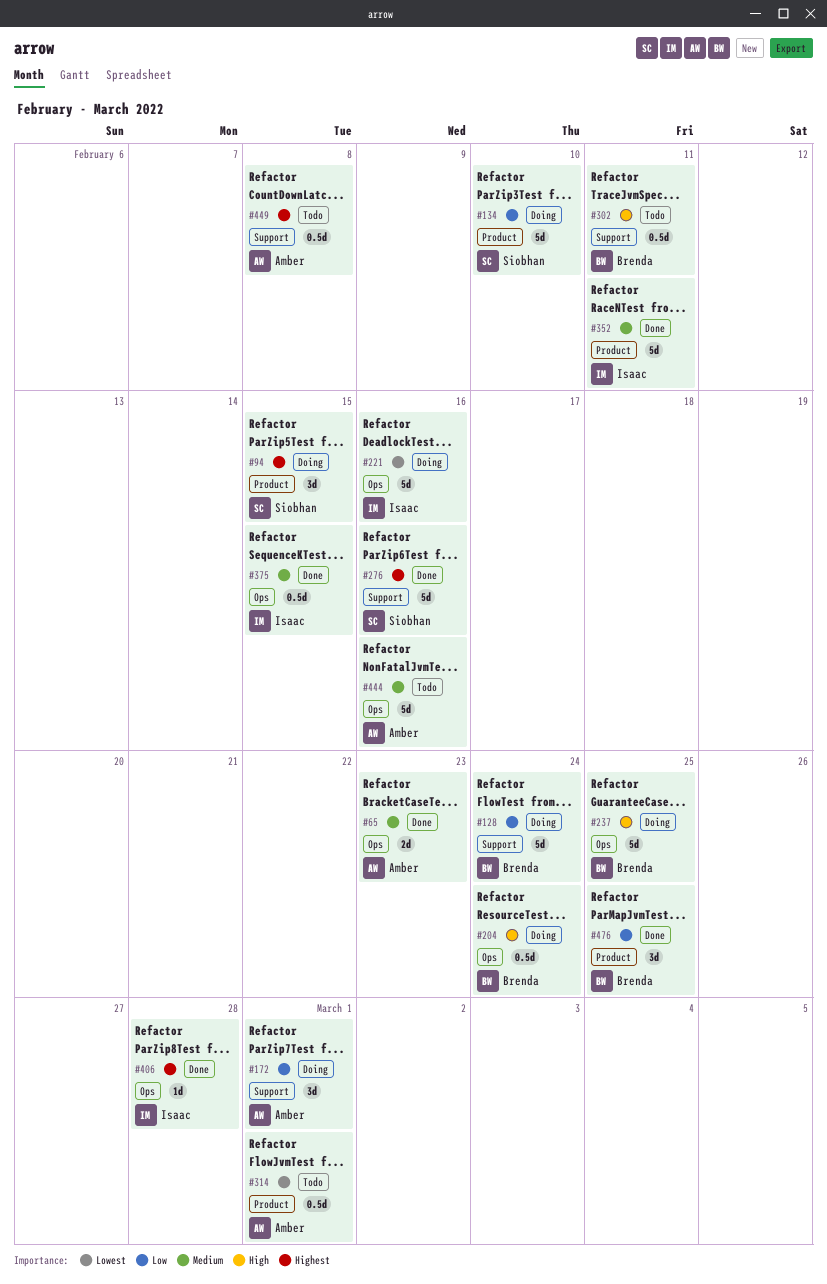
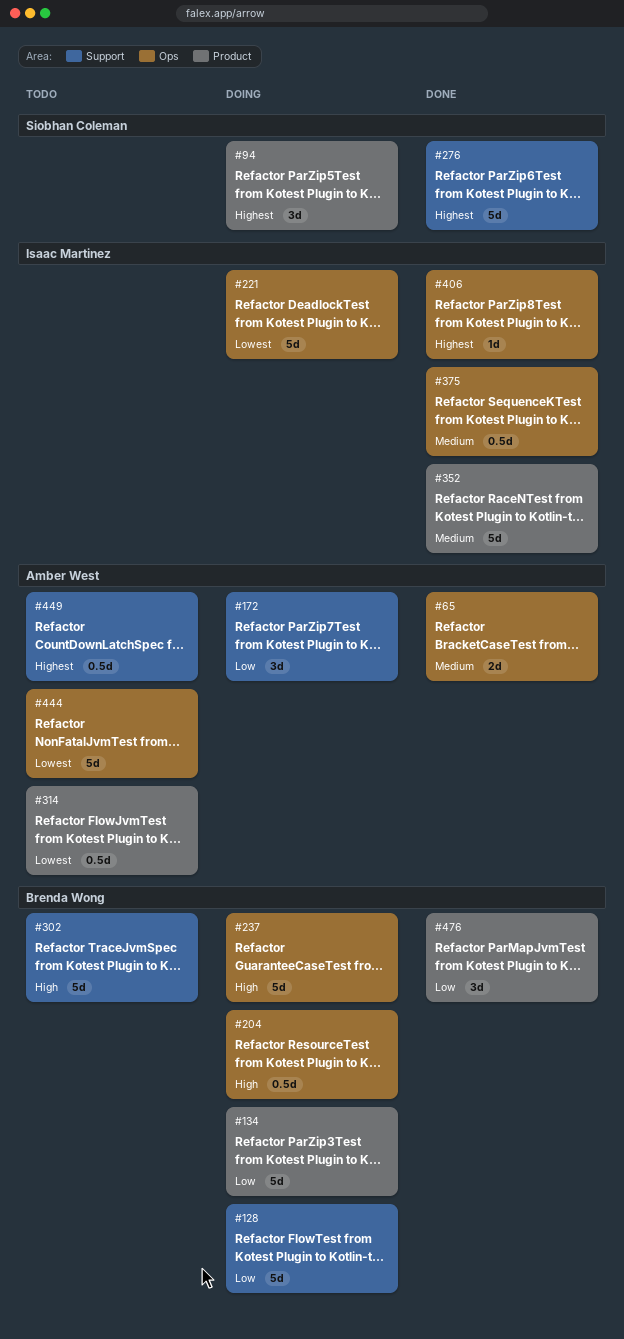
#134, owner: Siobhan Coleman -> Brenda Wong
#302, estimate: 0.5d -> 5d
#444, priority: Medium -> Lowest

